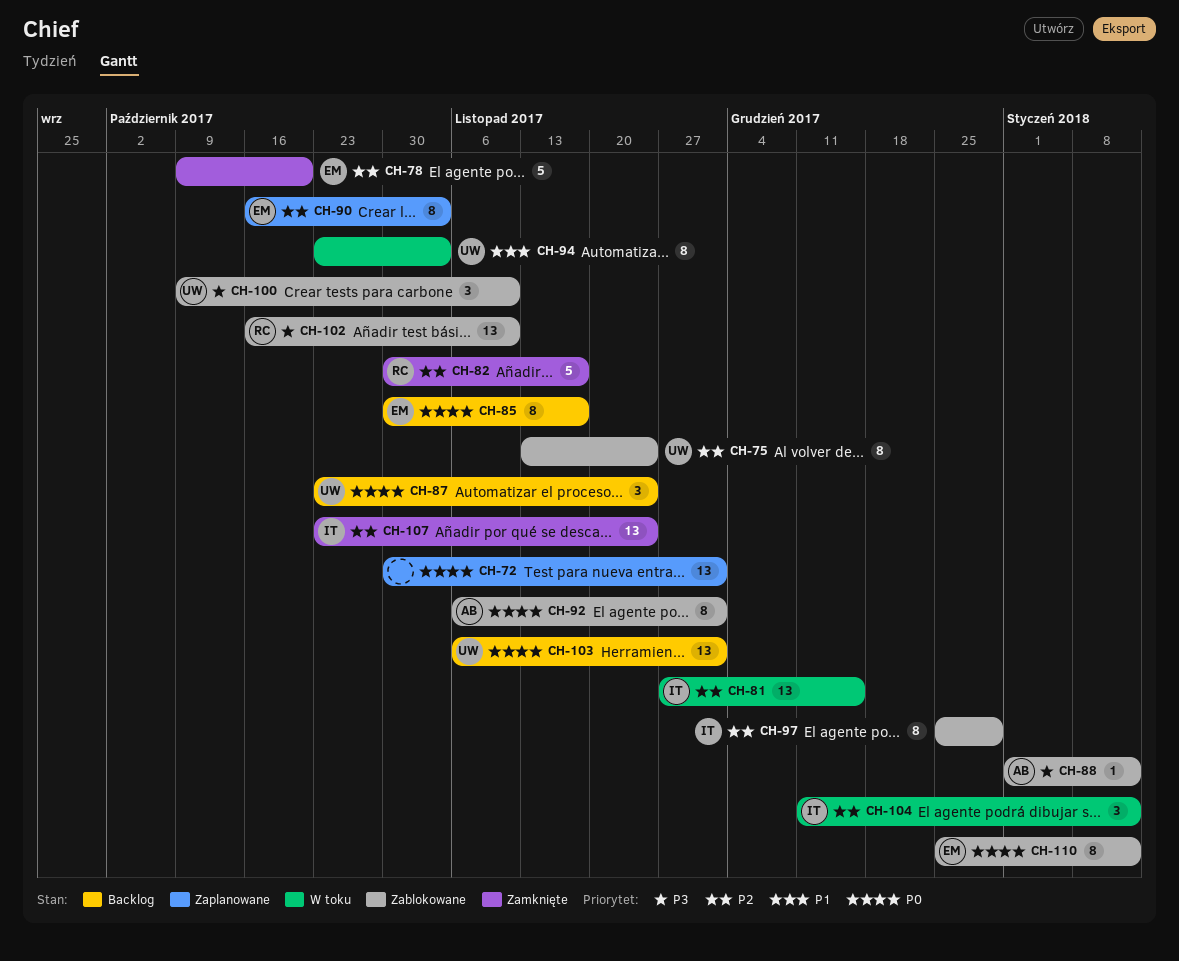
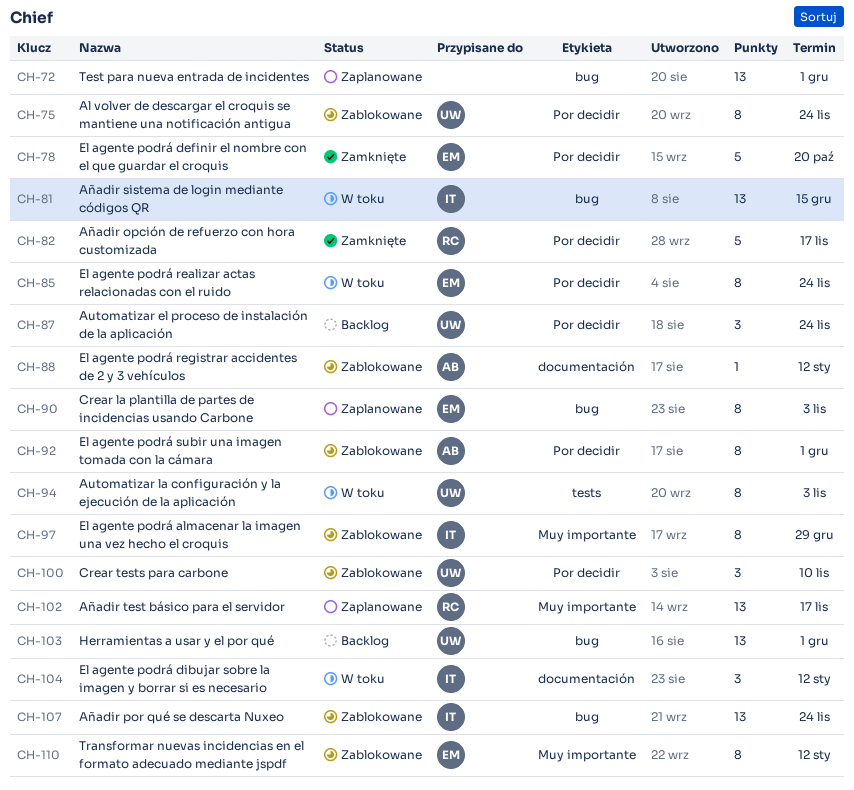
CH-85, status: Backlog -> W toku
CH-85, due: Nov 17 -> Nov 24
CH-102, status: Zablokowane -> Zaplanowane
CH-102, due: Nov 10 -> Nov 17
CH-107, status: Zamknięte -> Zablokowane

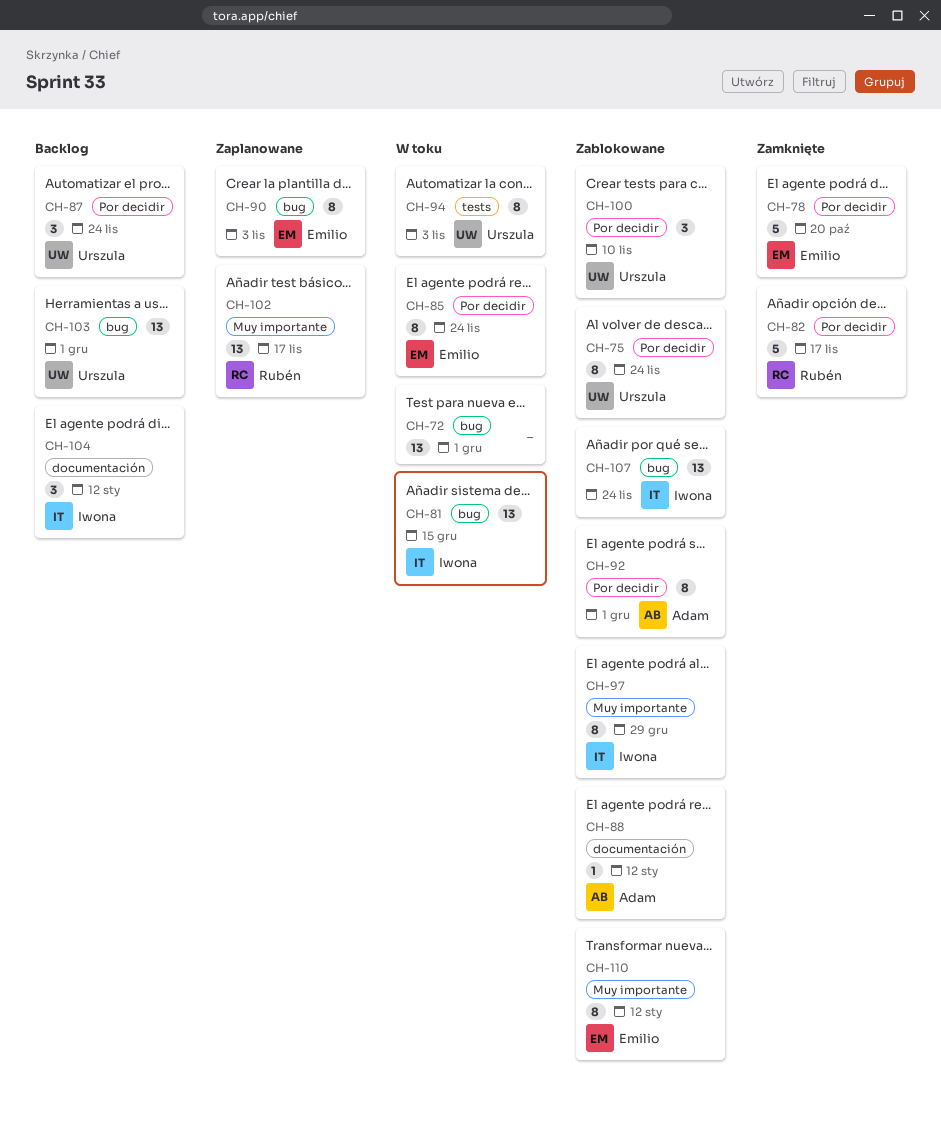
CH-72, status: Zaplanowane -> W toku
CH-104, status: W toku -> Backlog

